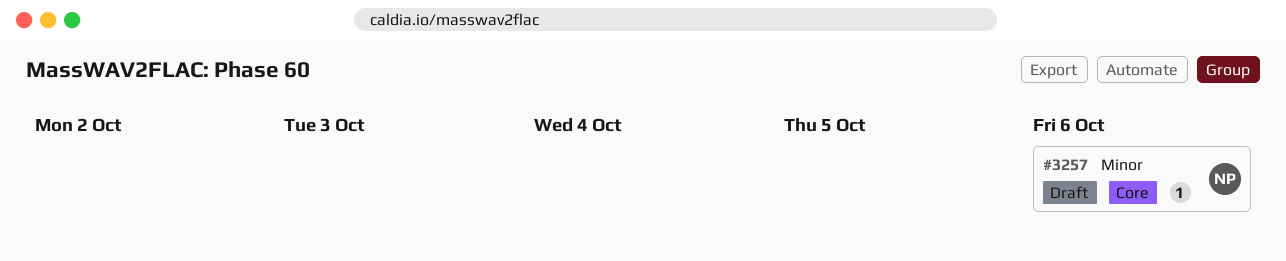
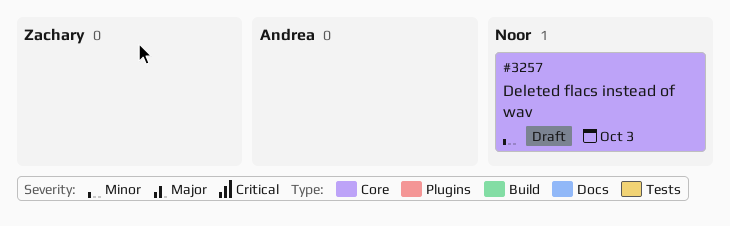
#3257, due: Oct 6 -> Oct 3

